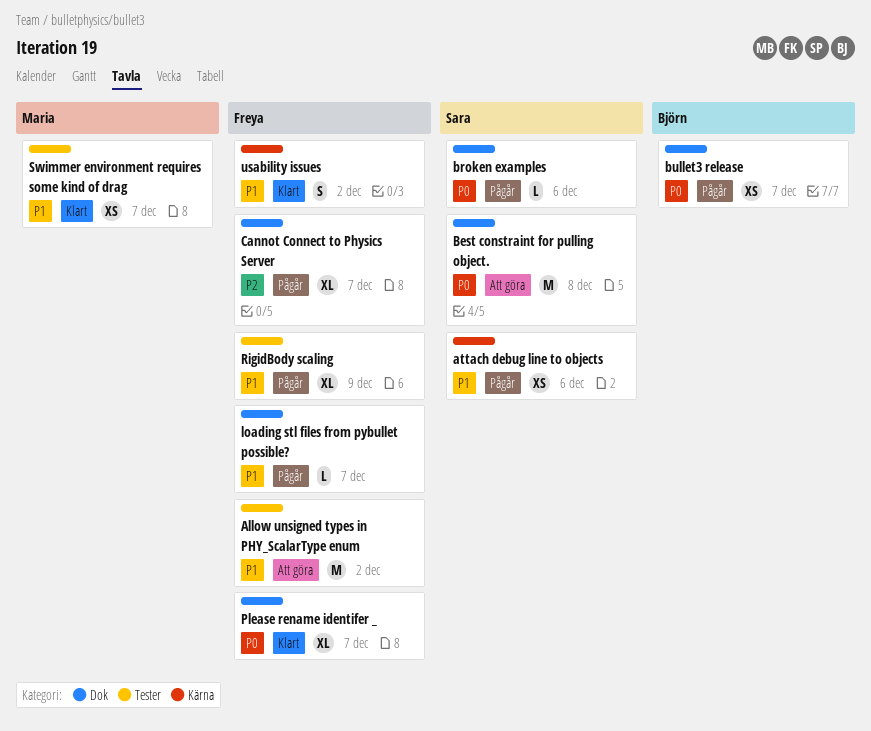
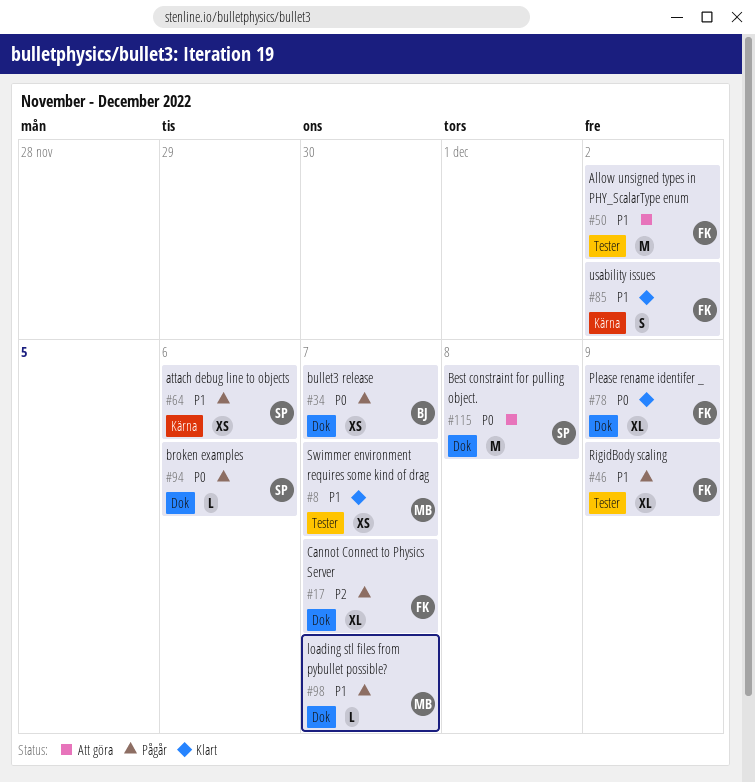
loading stl files from pybullet possible?, owner: Freya -> Maria
Please rename identifer _, due: Dec 7 -> Dec 9

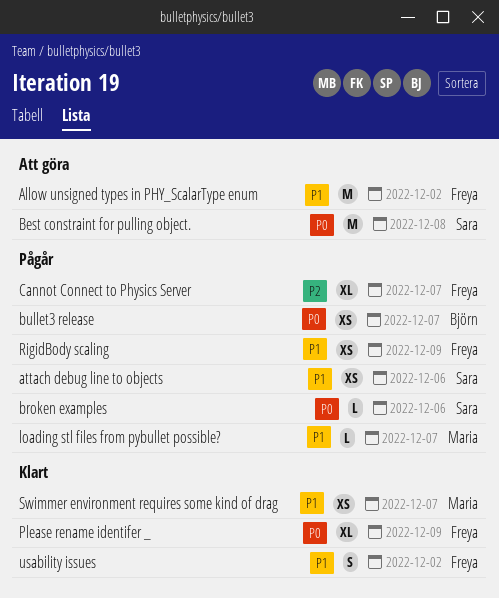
RigidBody scaling, estimate: XL -> XS

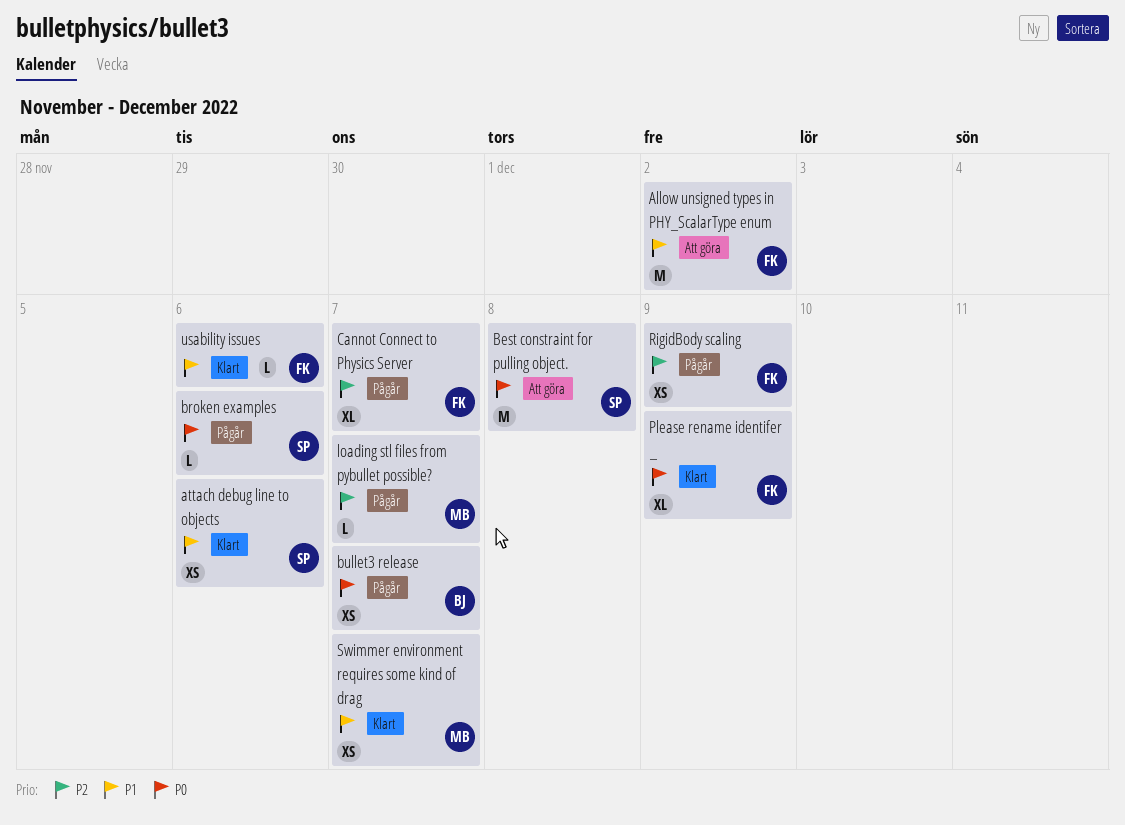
attach debug line to objects, status: Pågår -> Klart
loading stl files from pybullet possible?, priority: P1 -> P2
RigidBody scaling, priority: P1 -> P2
usability issues, estimate: S -> L
usability issues, due: Dec 2 -> Dec 6

